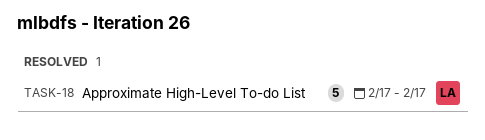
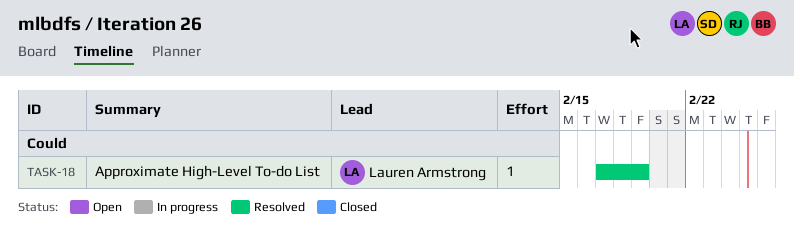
TASK-18, estimate: 5 -> 1
TASK-18, due: Feb 17 -> Feb 19

